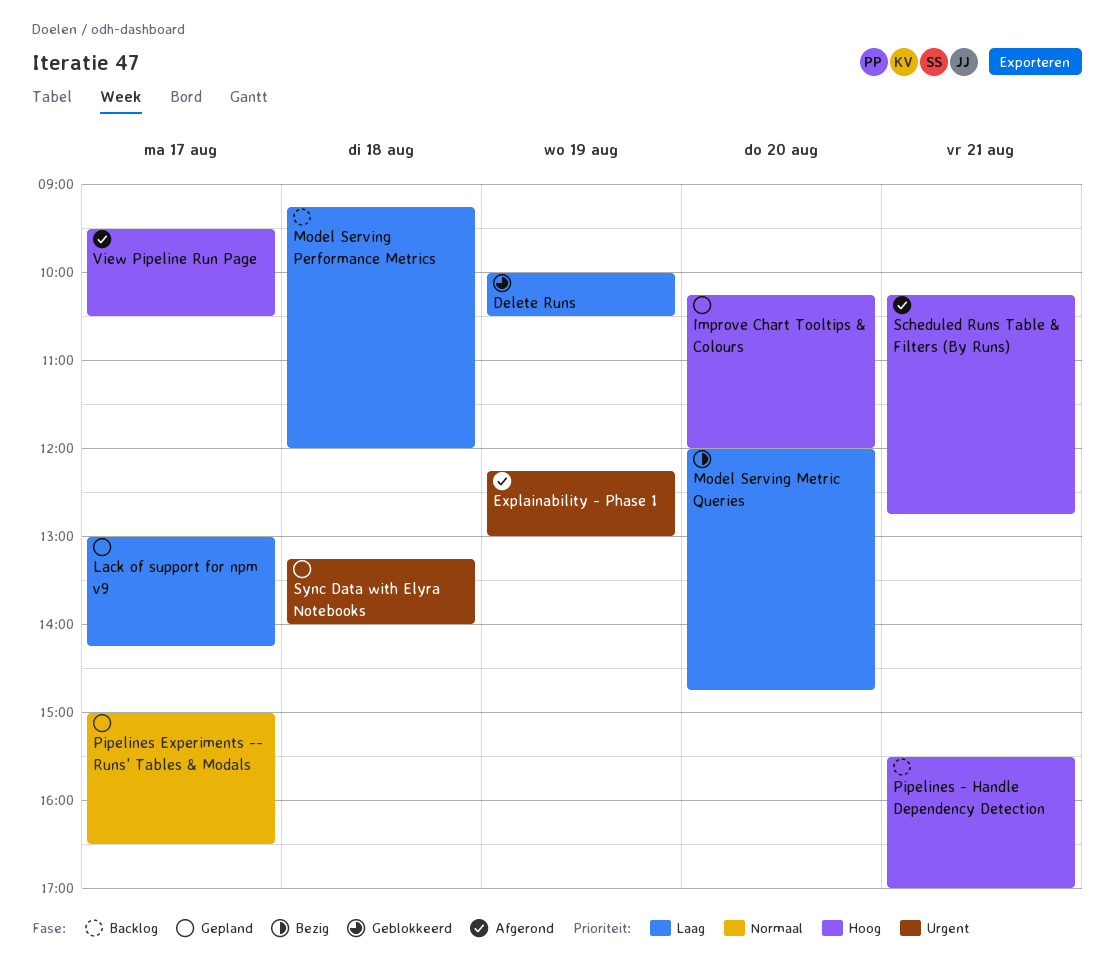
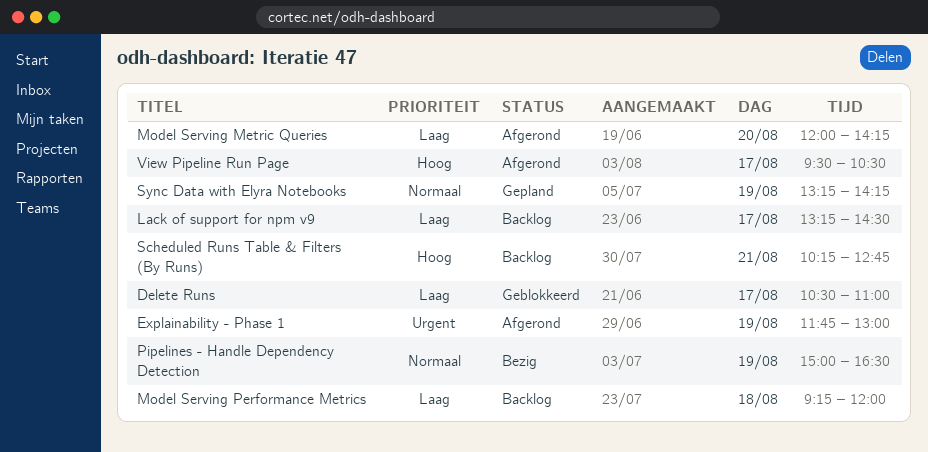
Delete Runs, day: Aug 19 -> Aug 17
Delete Runs, begins: 10:00 -> 10:30
Delete Runs, ends: 10:30 -> 11:00
Explainability - Phase 1, begins: 12:15 -> 11:45
Improve Chart Tooltips & Colours: present -> none
Lack of support for npm v9, status: Gepland -> Backlog
Lack of support for npm v9, begins: 13:00 -> 13:15
Lack of support for npm v9, ends: 14:15 -> 14:30
Model Serving Metric Queries, status: Bezig -> Afgerond
Model Serving Metric Queries, ends: 14:45 -> 14:15
Pipelines - Handle Dependency Detection, status: Backlog -> Bezig
Pipelines - Handle Dependency Detection, priority: Hoog -> Normaal
Pipelines - Handle Dependency Detection, day: Aug 21 -> Aug 19
Pipelines - Handle Dependency Detection, begins: 15:30 -> 15:00
Pipelines - Handle Dependency Detection, ends: 17:00 -> 16:30
Pipelines Experiments -- Runs' Tables & Modals: present -> none
Scheduled Runs Table & Filters (By Runs), status: Afgerond -> Backlog
Sync Data with Elyra Notebooks, priority: Urgent -> Normaal
Sync Data with Elyra Notebooks, day: Aug 18 -> Aug 19
Sync Data with Elyra Notebooks, ends: 14:00 -> 14:15

